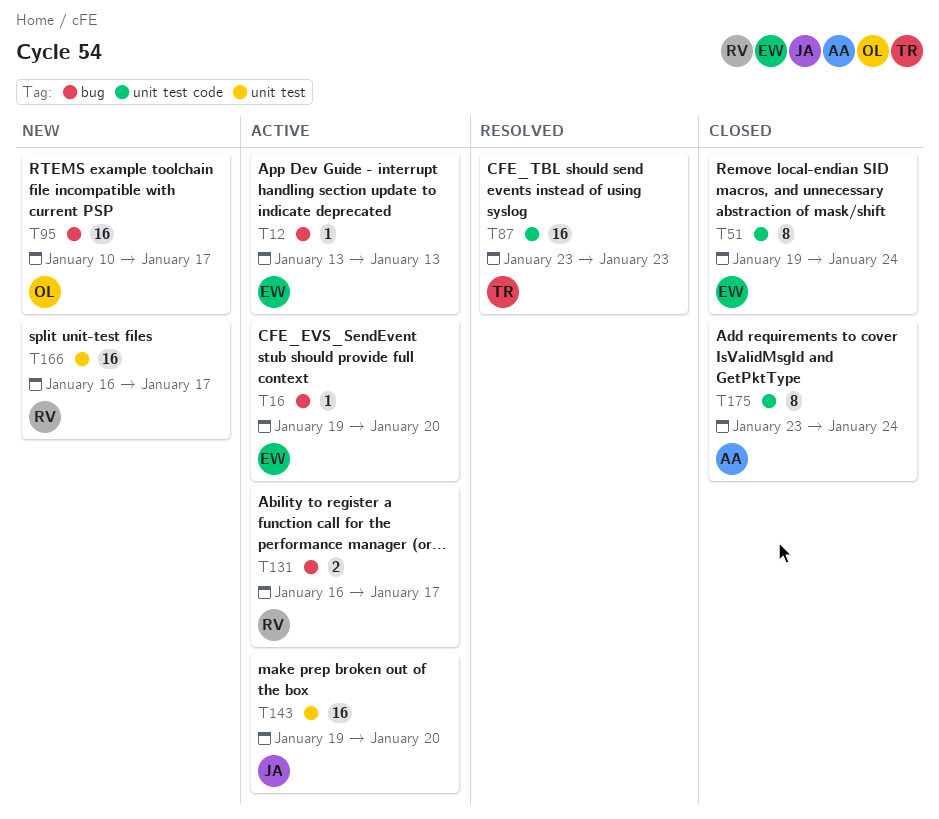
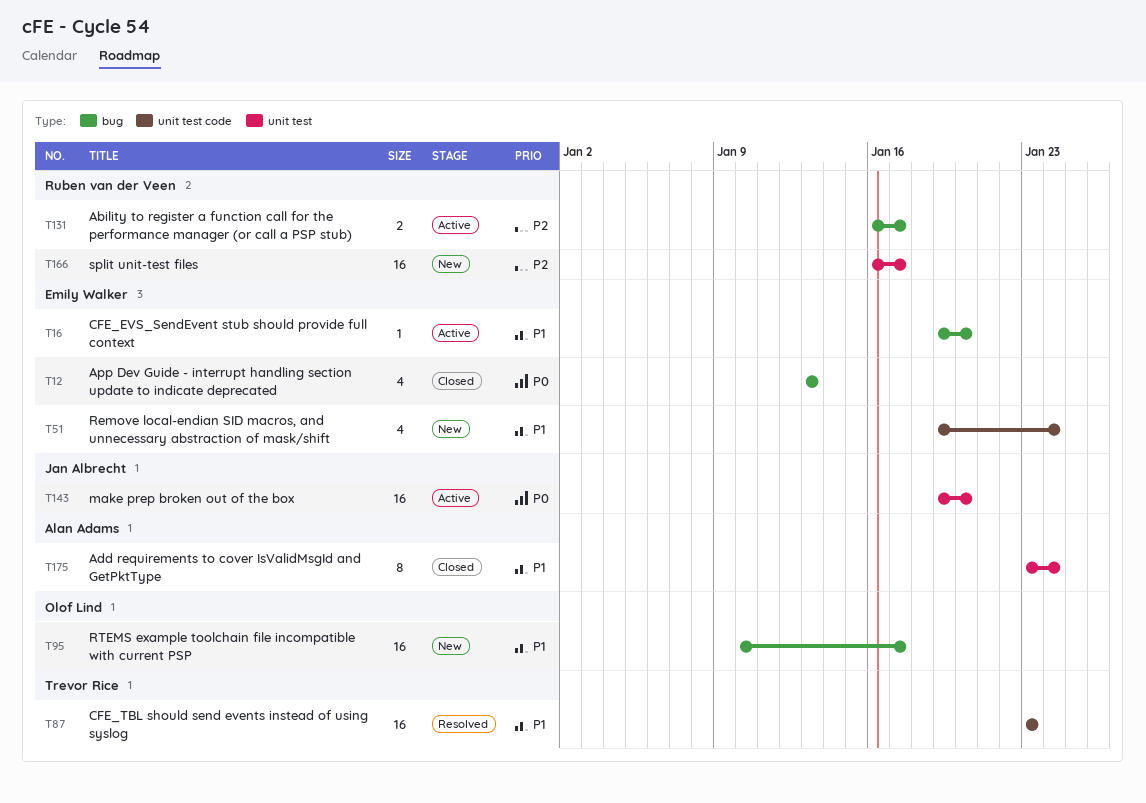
T12, status: Active -> Closed
T12, estimate: 1 -> 4
T51, status: Closed -> New
T51, estimate: 8 -> 4
T175, label: unit test code -> unit test

